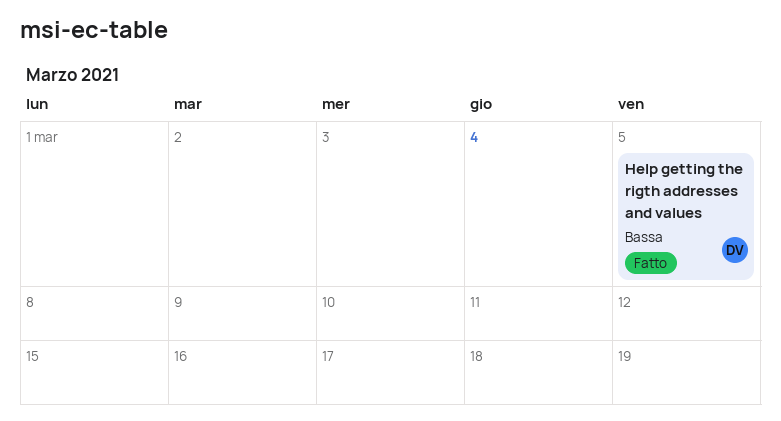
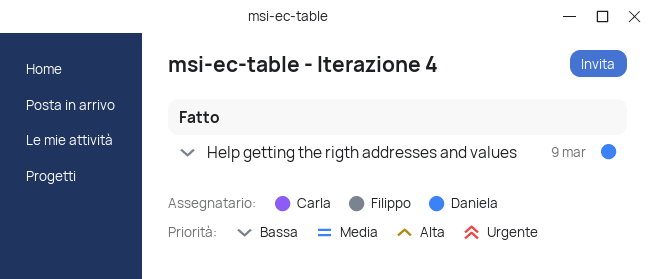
Help getting the rigth addresses and values, due: Mar 5 -> Mar 9

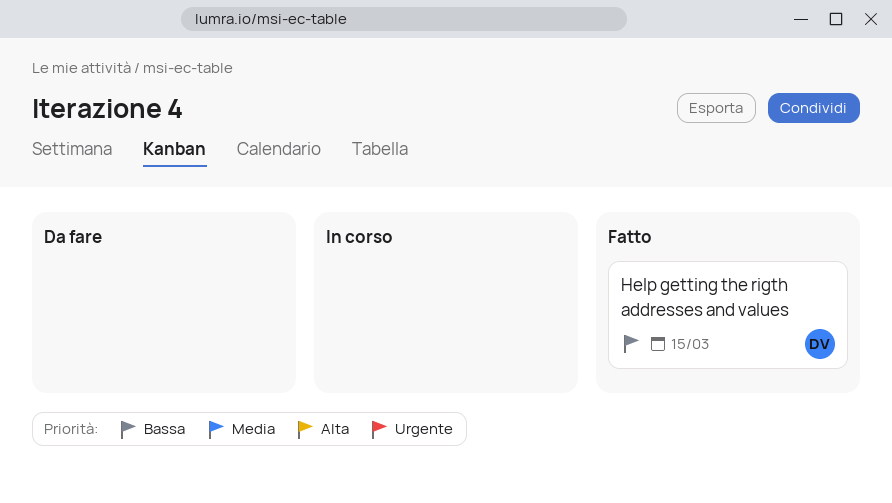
Help getting the rigth addresses and values, due: Mar 9 -> Mar 15

